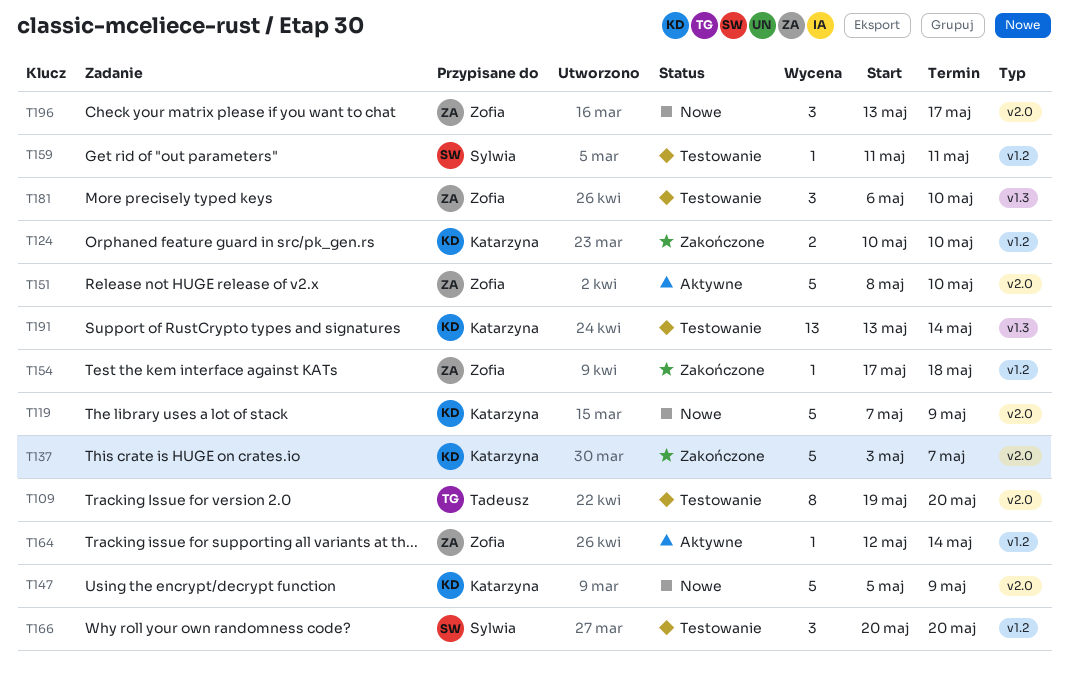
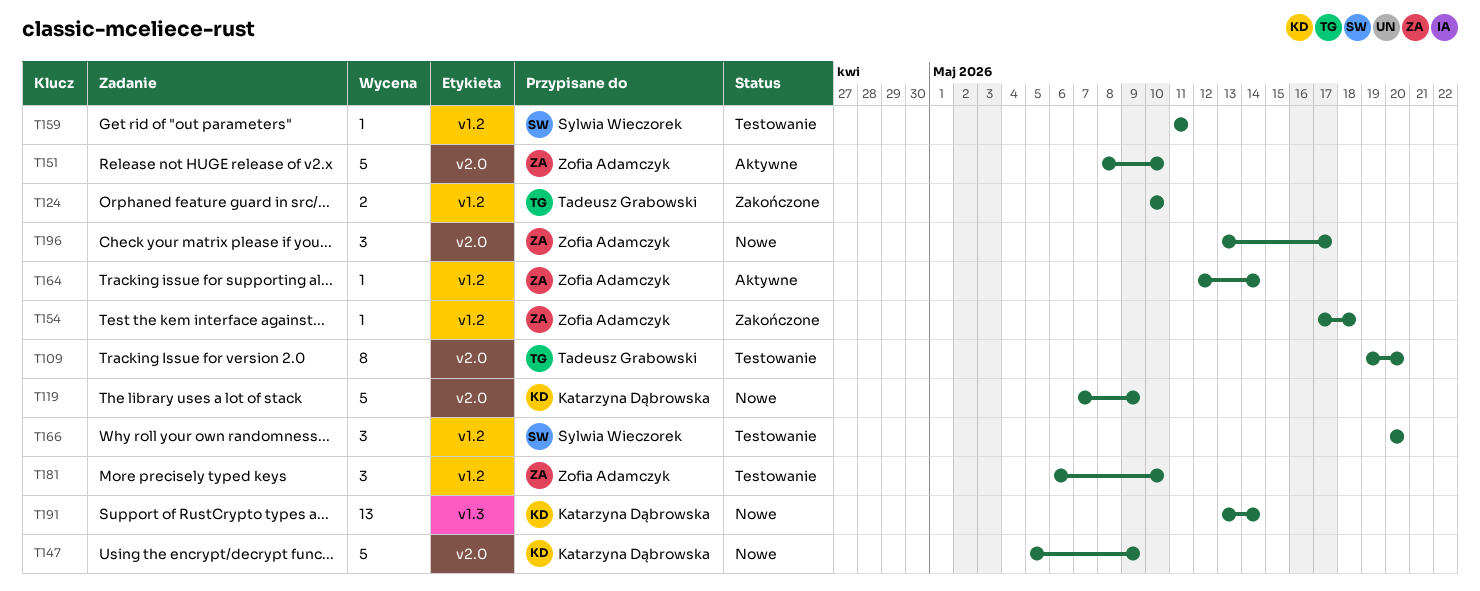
T124, owner: Katarzyna Dąbrowska -> Tadeusz Grabowski
T137: present -> none
T181, label: v1.3 -> v1.2
T191, status: Testowanie -> Nowe

